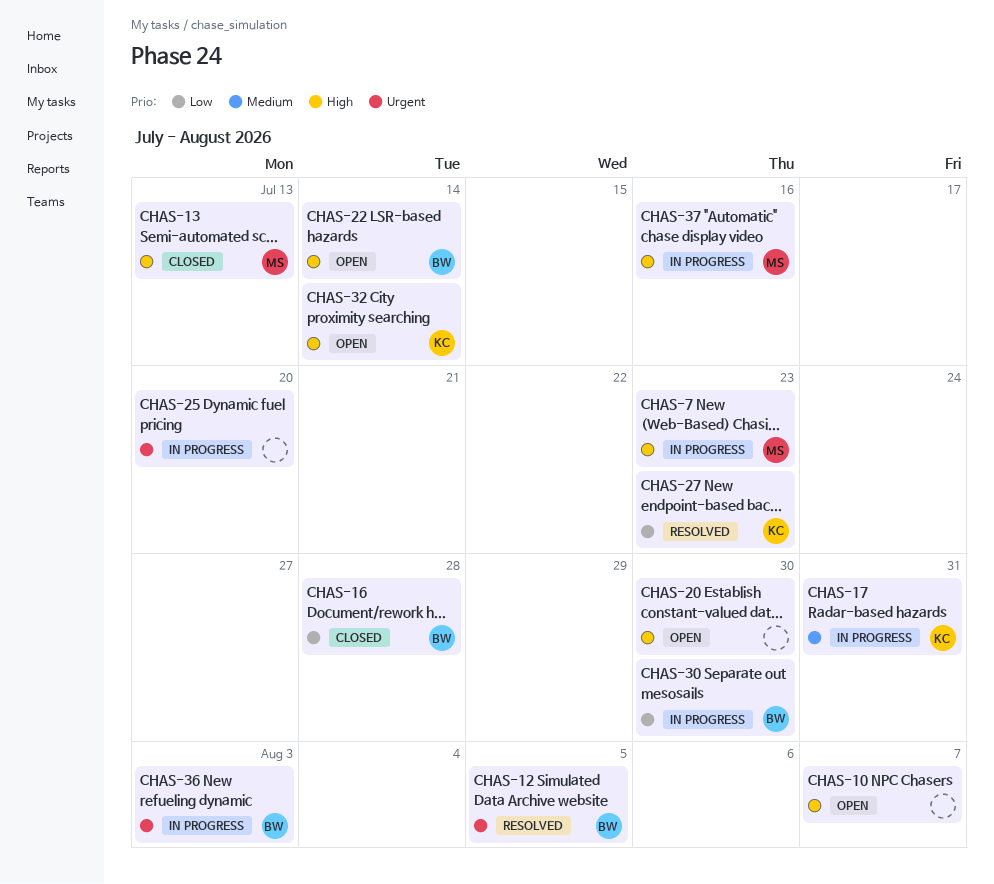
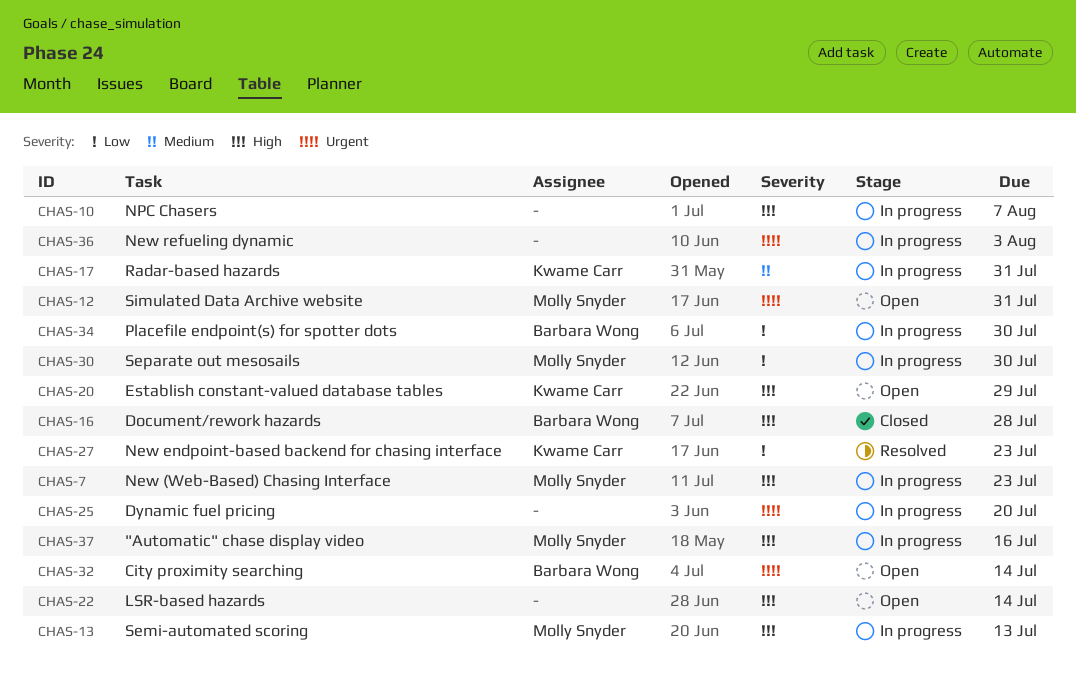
CHAS-10, status: Open -> In progress
CHAS-12, status: Resolved -> Open
CHAS-12, owner: Barbara Wong -> Molly Snyder
CHAS-12, due: Aug 5 -> Jul 31
CHAS-13, status: Closed -> In progress
CHAS-16, priority: Low -> High
CHAS-20, owner: none -> Kwame Carr
CHAS-20, due: Jul 30 -> Jul 29
CHAS-22, owner: Barbara Wong -> none
CHAS-30, owner: Barbara Wong -> Molly Snyder
CHAS-32, owner: Kwame Carr -> Barbara Wong
CHAS-32, priority: High -> Urgent
CHAS-34: none -> present
CHAS-36, owner: Barbara Wong -> none

